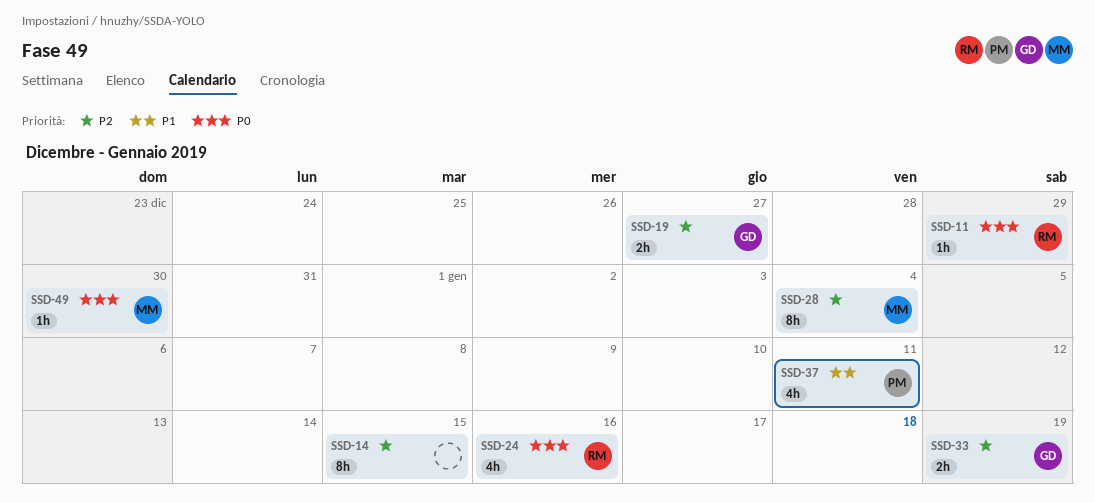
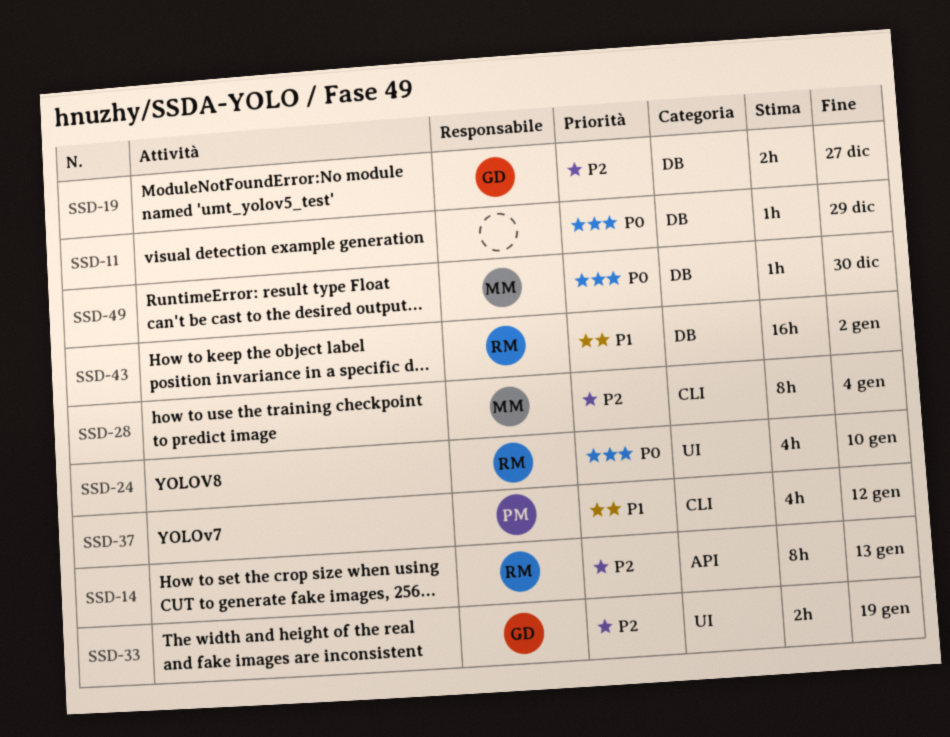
SSD-11, owner: RM -> none
SSD-14, owner: none -> RM
SSD-14, due: Jan 15 -> Jan 13
SSD-24, due: Jan 16 -> Jan 10
SSD-37, due: Jan 11 -> Jan 12
SSD-43: none -> present

